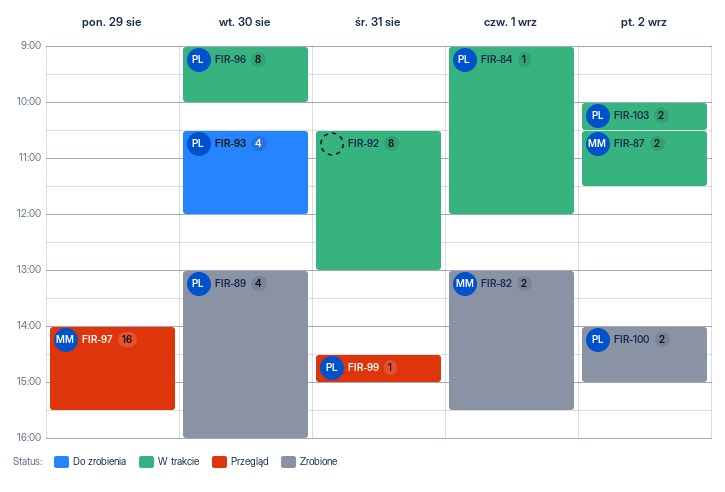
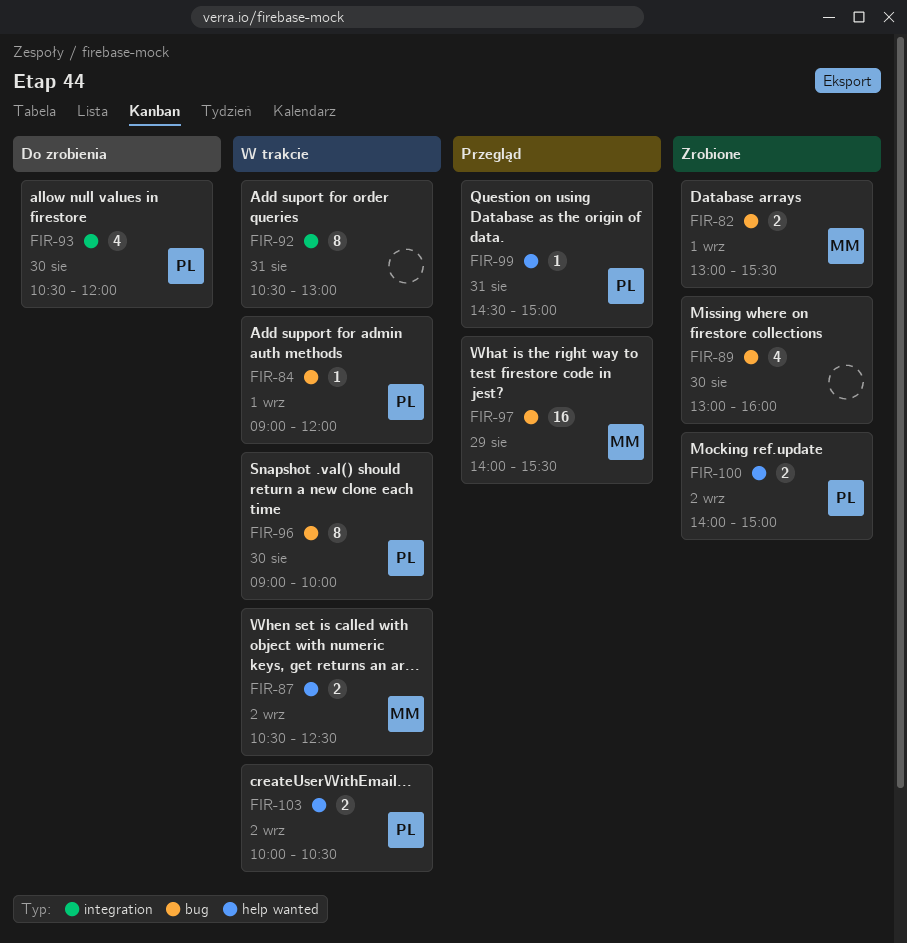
FIR-87, ends: 11:30 -> 12:30
FIR-89, owner: PL -> none

